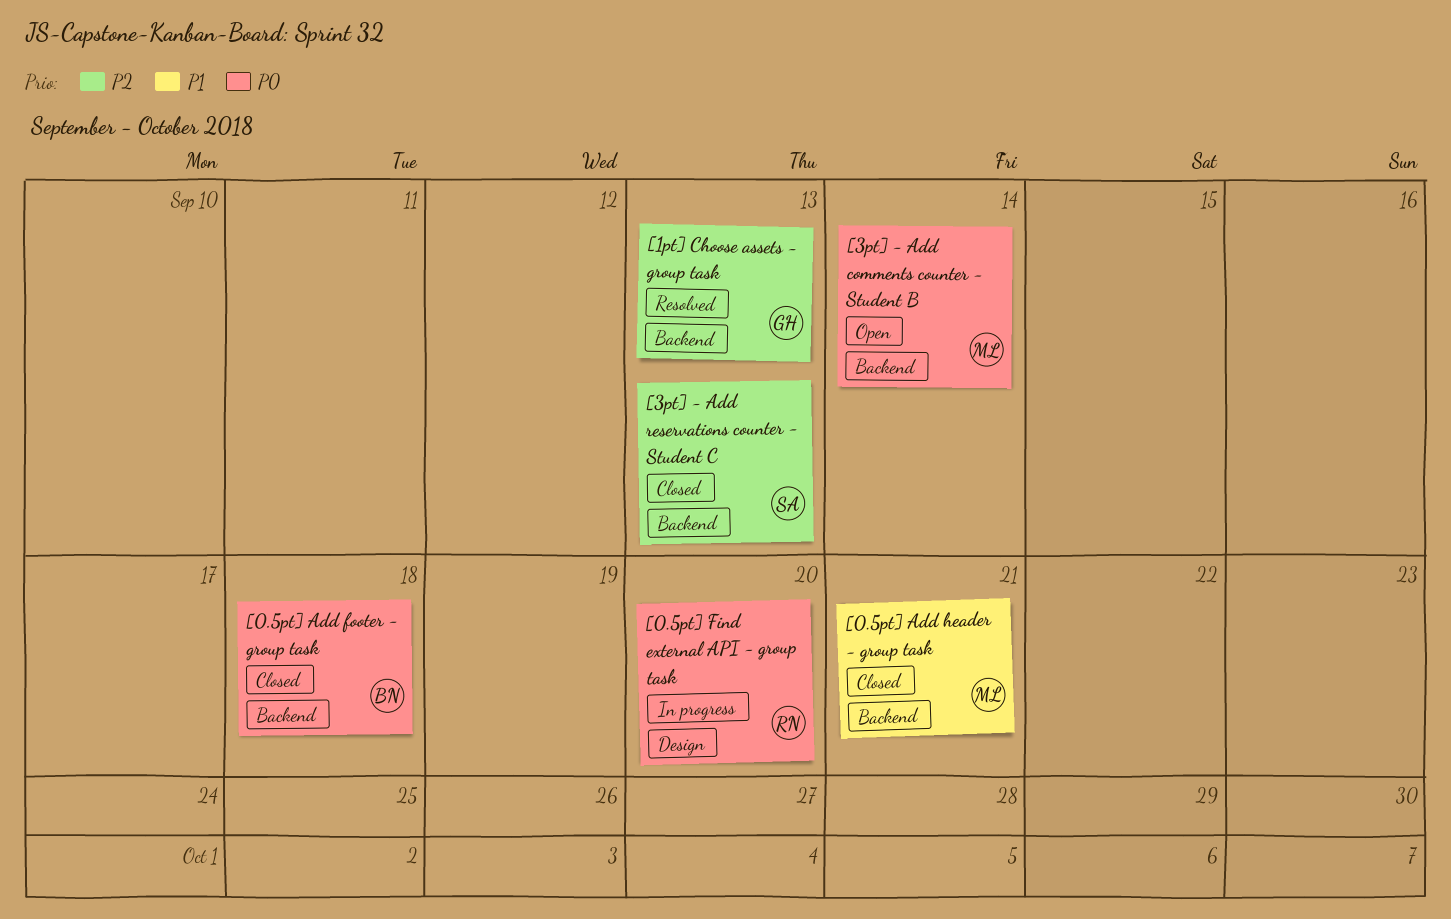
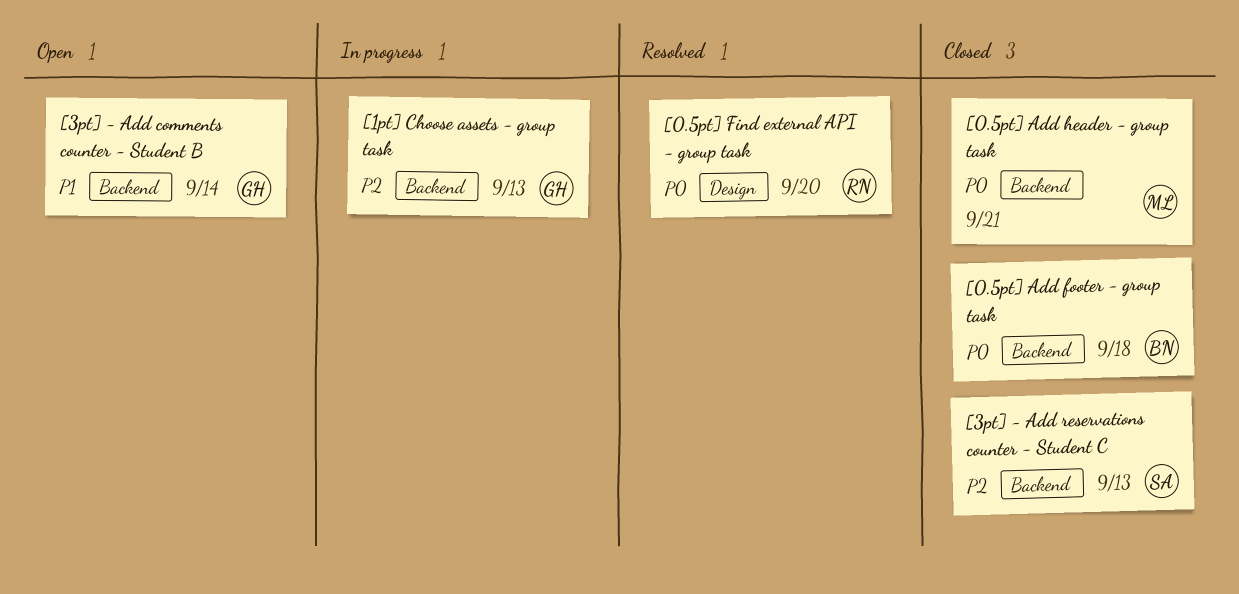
[0.5pt] Add header - group task, priority: P1 -> P0
[0.5pt] Find external API - group task, status: In progress -> Resolved
[1pt] Choose assets - group task, status: Resolved -> In progress
[3pt] - Add comments counter - Student B, owner: ML -> GH
[3pt] - Add comments counter - Student B, priority: P0 -> P1

